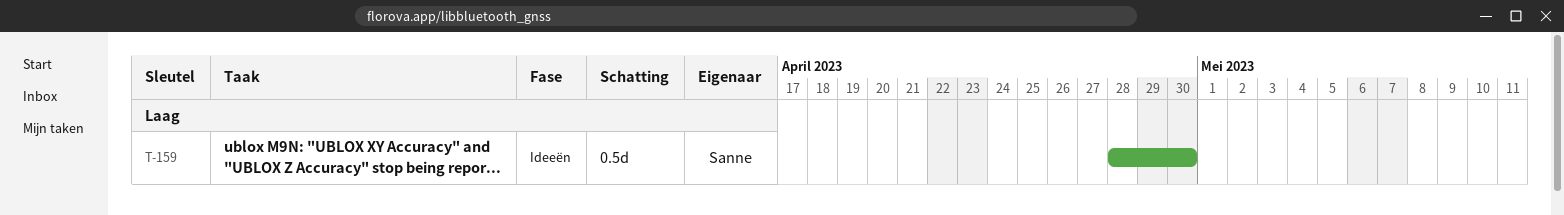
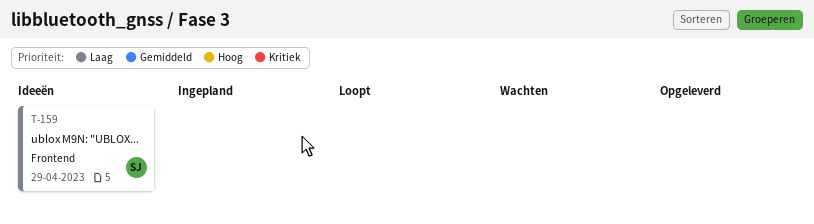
T-159, due: Apr 30 -> Apr 29

